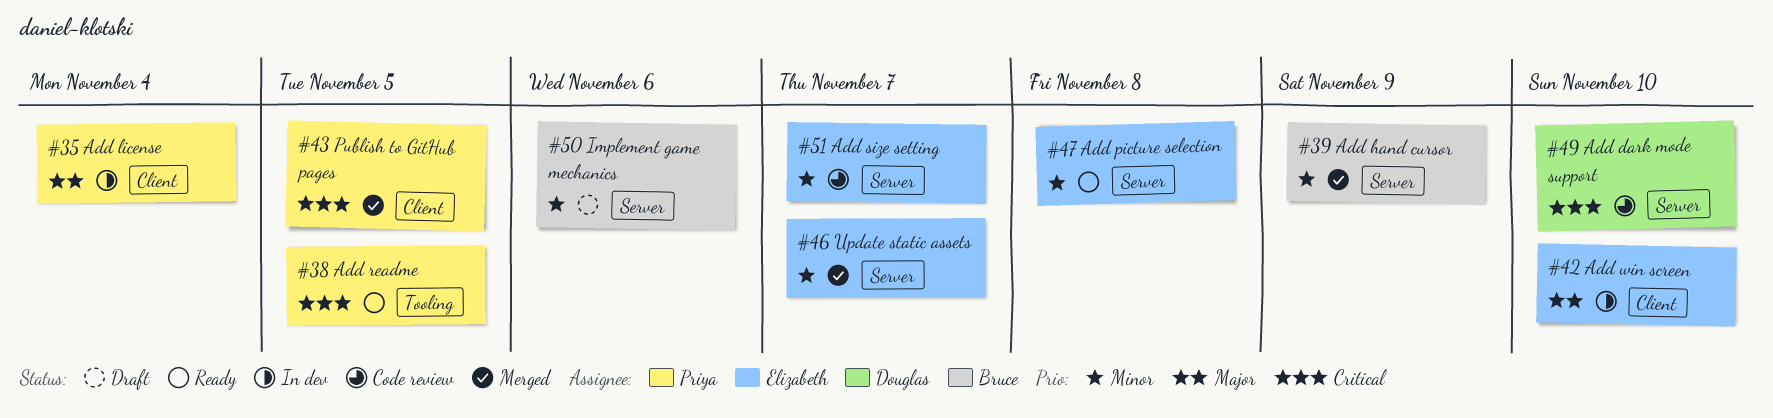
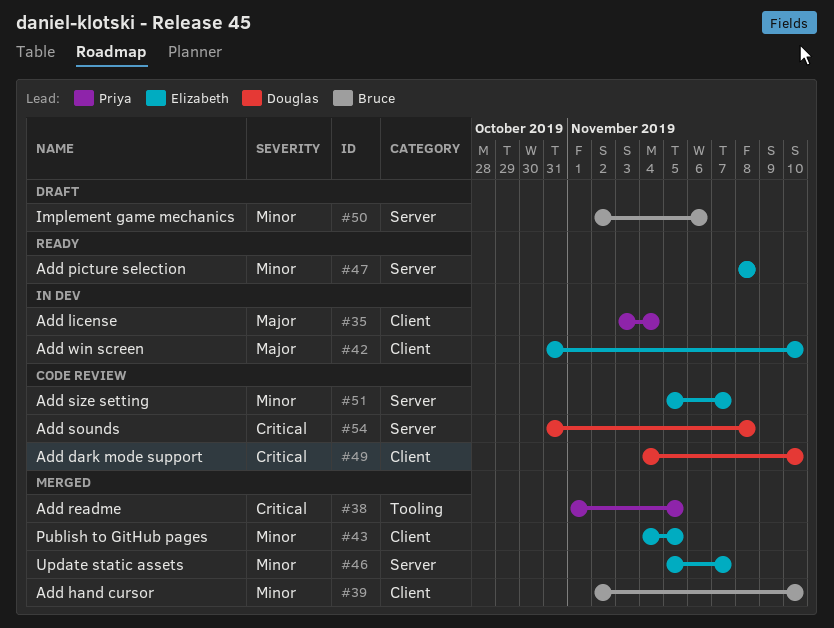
#38, status: Ready -> Merged
#39, label: Server -> Client
#39, due: Nov 9 -> Nov 10
#43, owner: Priya -> Elizabeth
#43, priority: Critical -> Minor
#49, label: Server -> Client
#54: none -> present

